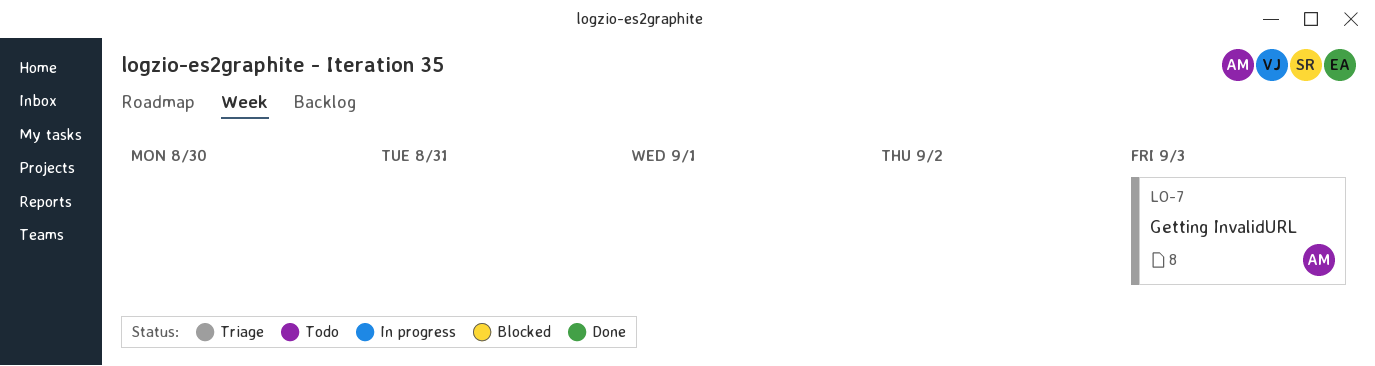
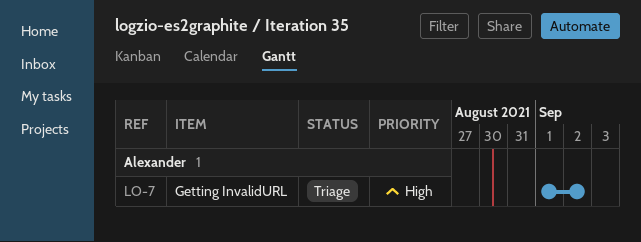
LO-7, due: Sep 3 -> Sep 2

